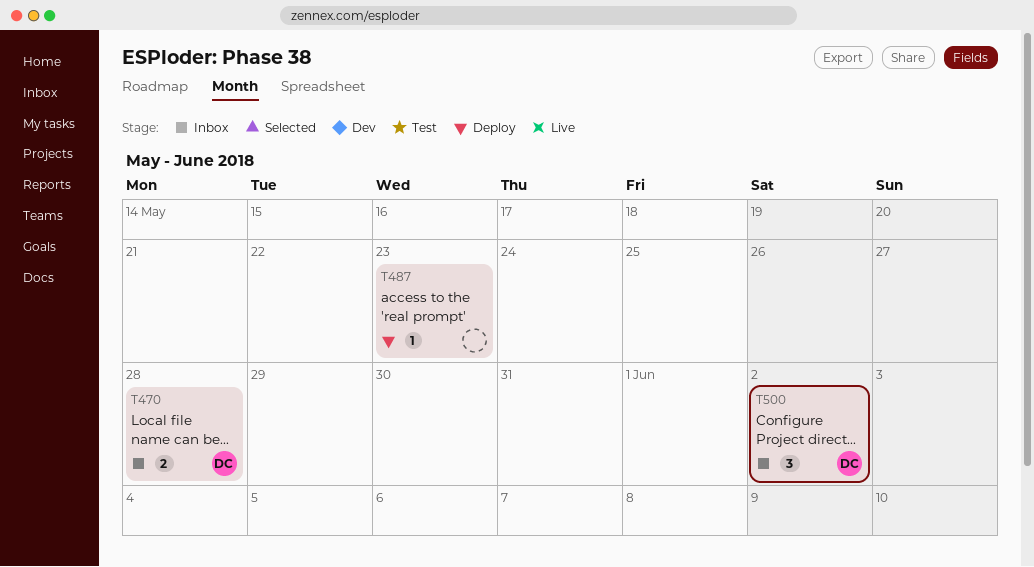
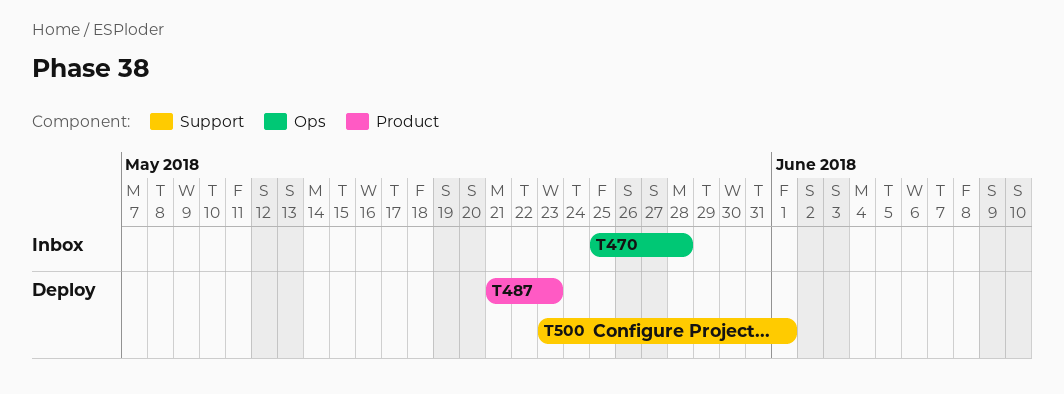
T500, status: Inbox -> Deploy
T500, due: Jun 2 -> Jun 1

